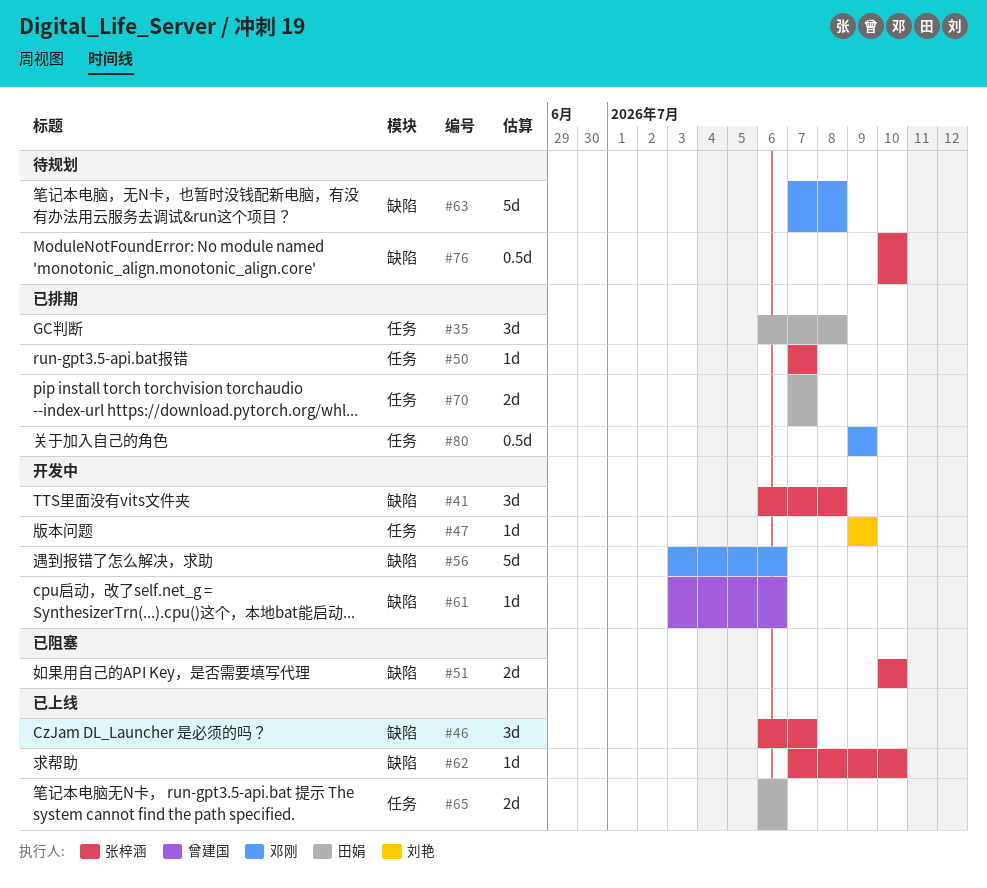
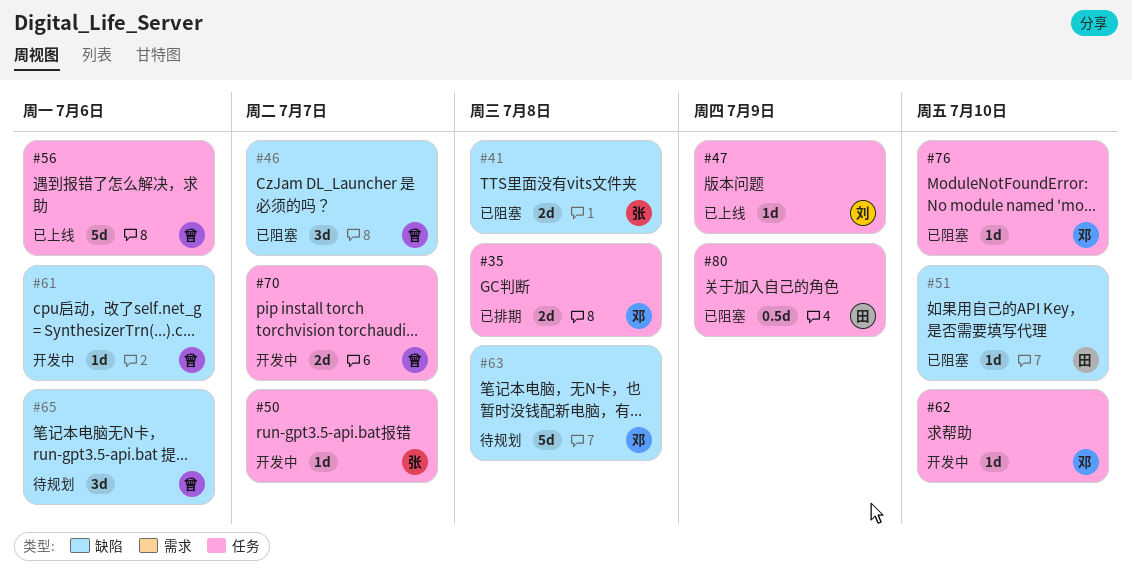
#35, owner: 田娟 -> 邓刚
#35, estimate: 3d -> 2d
#41, status: 开发中 -> 已阻塞
#41, estimate: 3d -> 2d
#46, status: 已上线 -> 已阻塞
#46, owner: 张梓涵 -> 曾建国
#47, status: 开发中 -> 已上线
#50, status: 已排期 -> 开发中
#51, owner: 张梓涵 -> 田娟
#51, estimate: 2d -> 1d
#56, status: 开发中 -> 已上线
#56, owner: 邓刚 -> 曾建国
#56, label: 缺陷 -> 任务
#62, status: 已上线 -> 开发中
#62, owner: 张梓涵 -> 邓刚
#62, label: 缺陷 -> 任务
#65, status: 已上线 -> 待规划
#65, owner: 田娟 -> 曾建国
#65, label: 任务 -> 缺陷
#65, estimate: 2d -> 3d
#70, status: 已排期 -> 开发中
#70, owner: 田娟 -> 曾建国
#76, status: 待规划 -> 已阻塞
#76, owner: 张梓涵 -> 邓刚
#76, label: 缺陷 -> 任务
#76, estimate: 0.5d -> 1d
#80, status: 已排期 -> 已阻塞
#80, owner: 邓刚 -> 田娟

